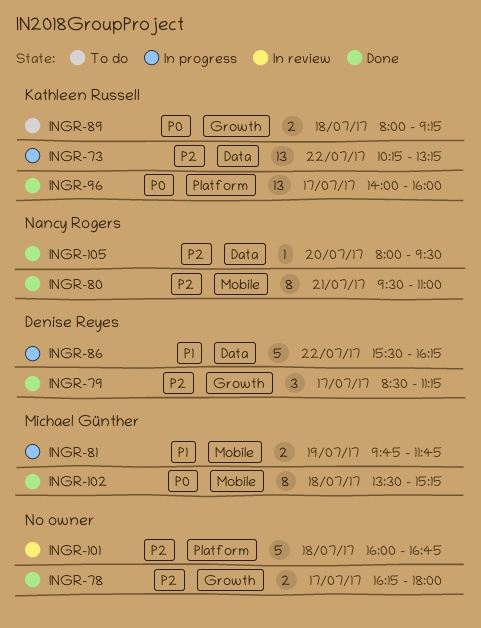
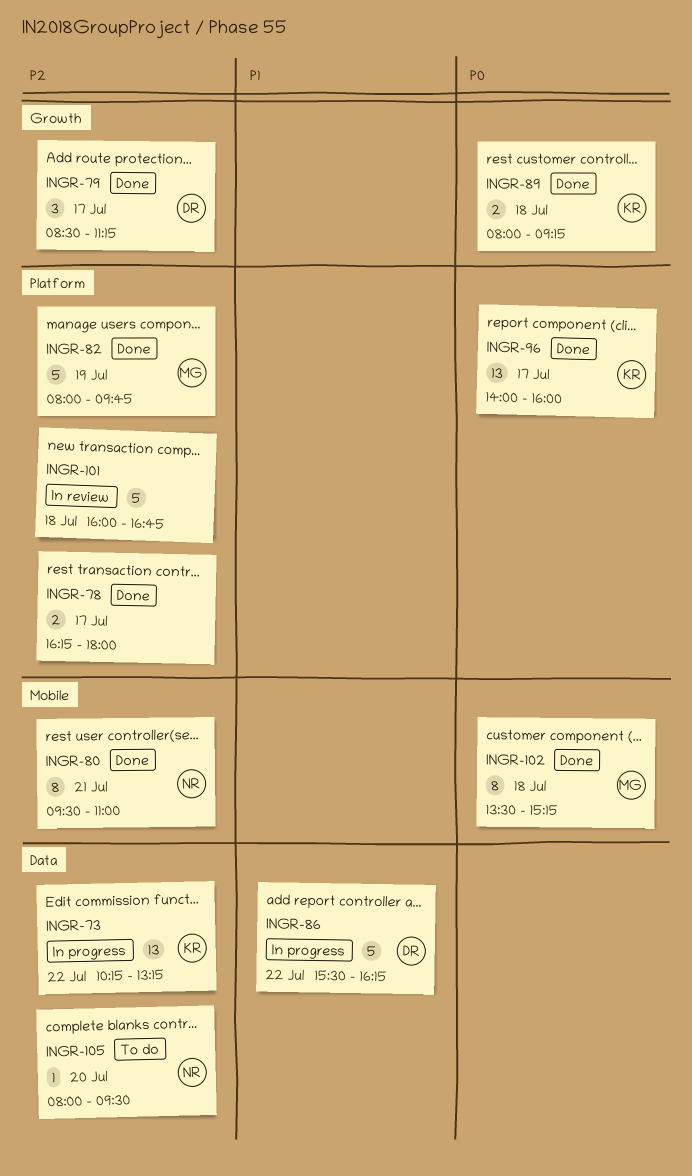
INGR-78, label: Growth -> Platform
INGR-81: present -> none
INGR-82: none -> present
INGR-89, status: To do -> Done
INGR-105, status: Done -> To do

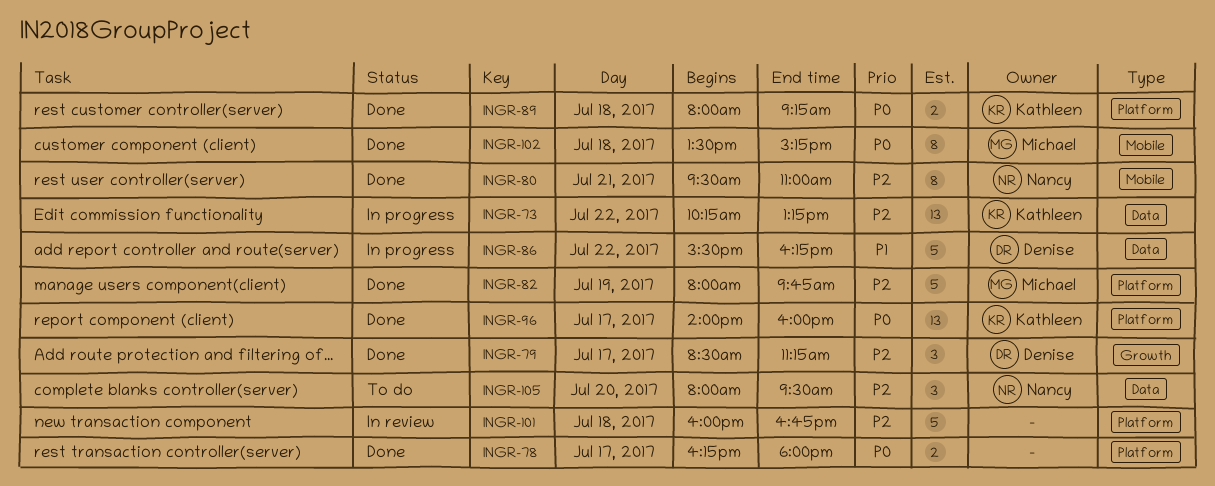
INGR-78, priority: P2 -> P0
INGR-89, label: Growth -> Platform
INGR-105, estimate: 1 -> 3

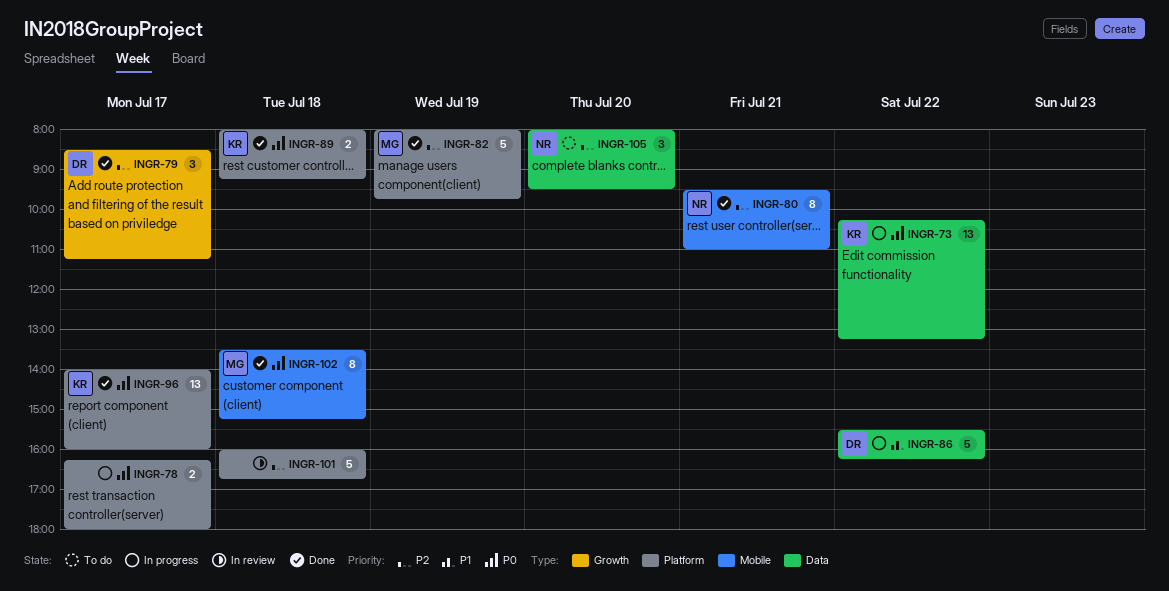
INGR-73, priority: P2 -> P0
INGR-78, status: Done -> In progress

